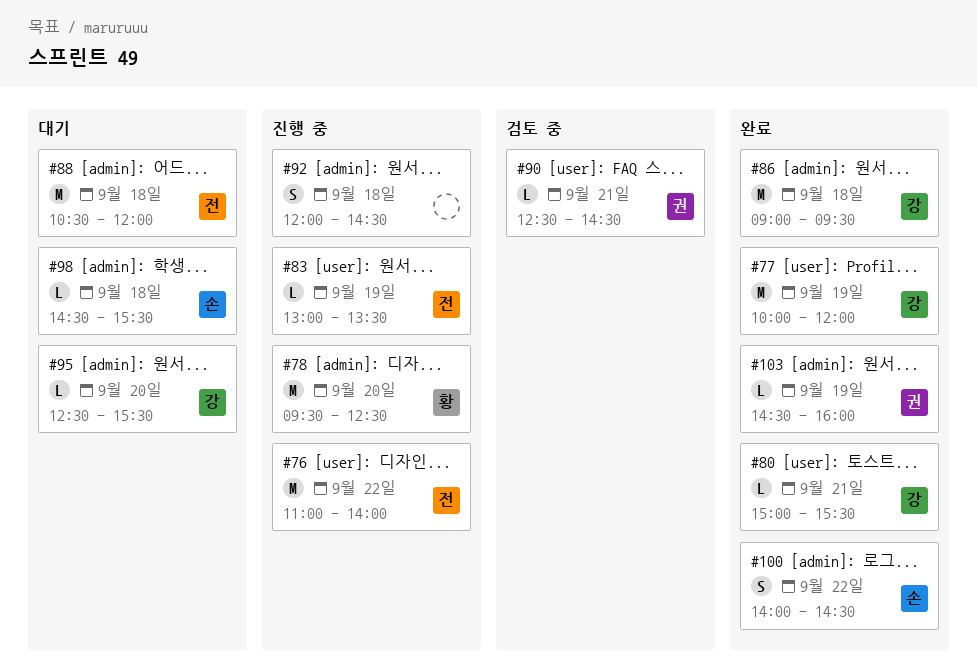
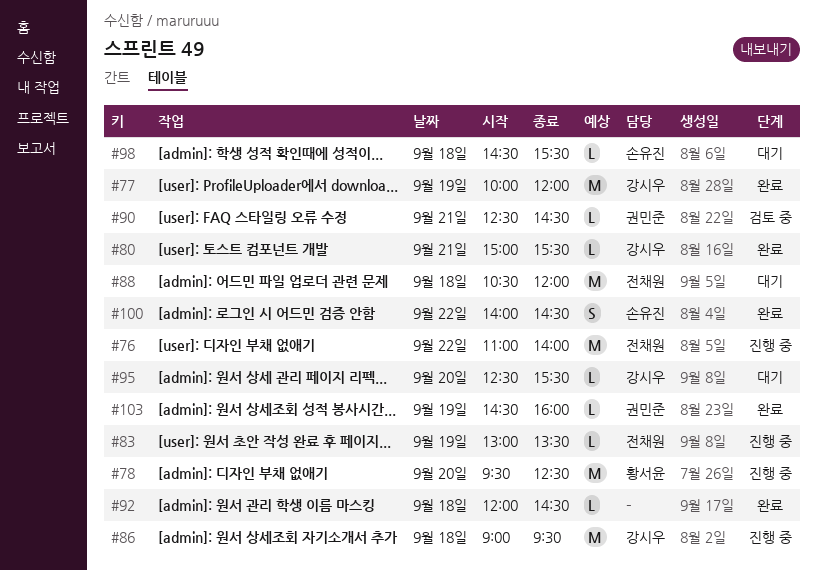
#86, status: 완료 -> 진행 중
#92, status: 진행 중 -> 완료
#92, estimate: S -> L

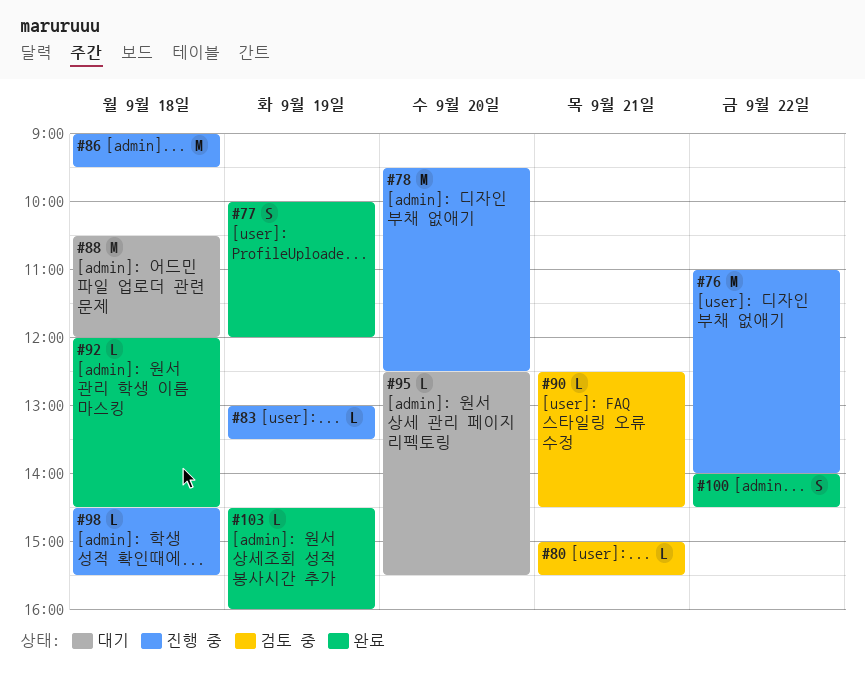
#77, estimate: M -> S
#80, status: 완료 -> 검토 중
#98, status: 대기 -> 진행 중

